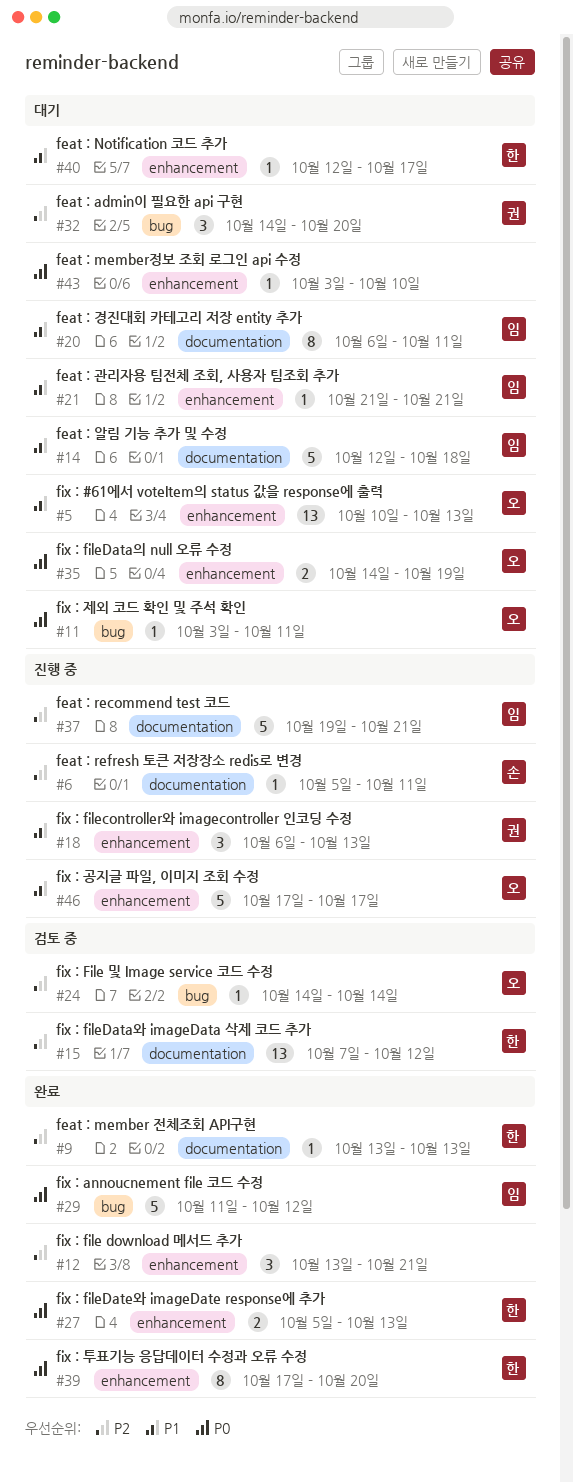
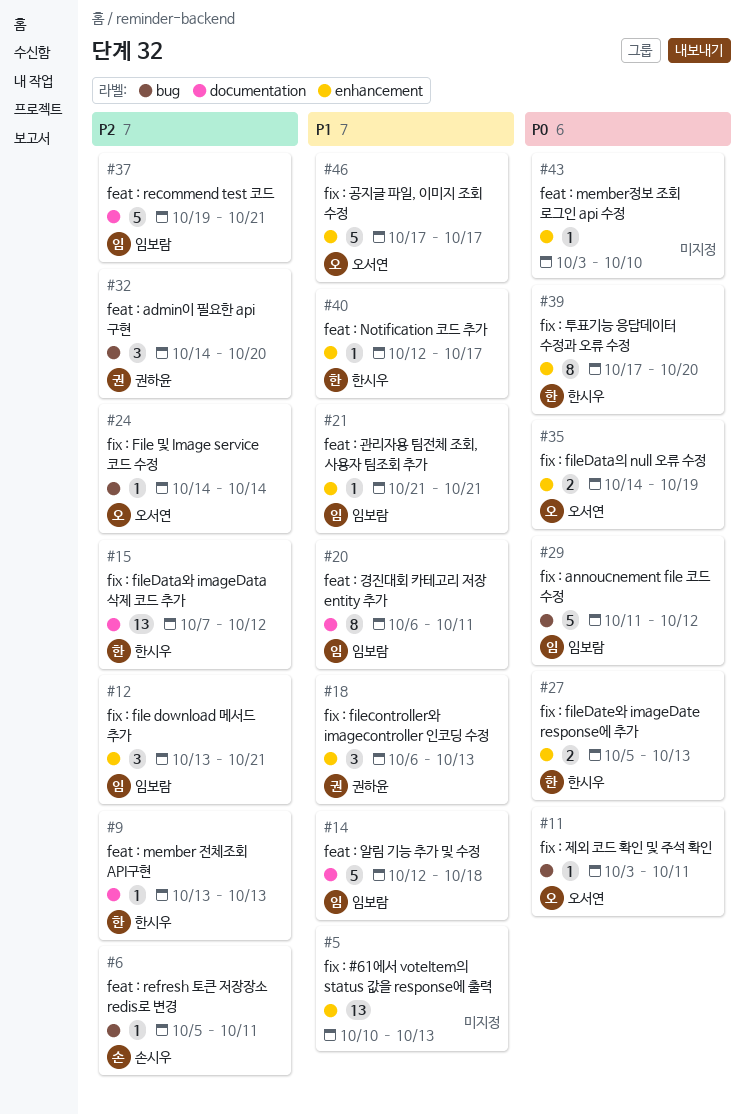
#5, owner: 오서연 -> none
#6, label: documentation -> bug
#12, owner: none -> 임보람

